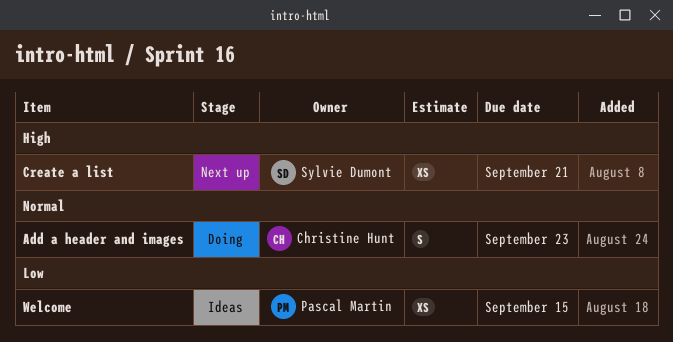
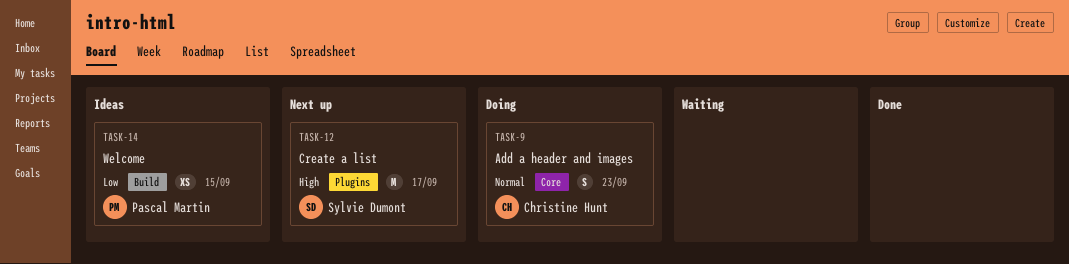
Create a list, estimate: XS -> M
Create a list, due: Sep 21 -> Sep 17

